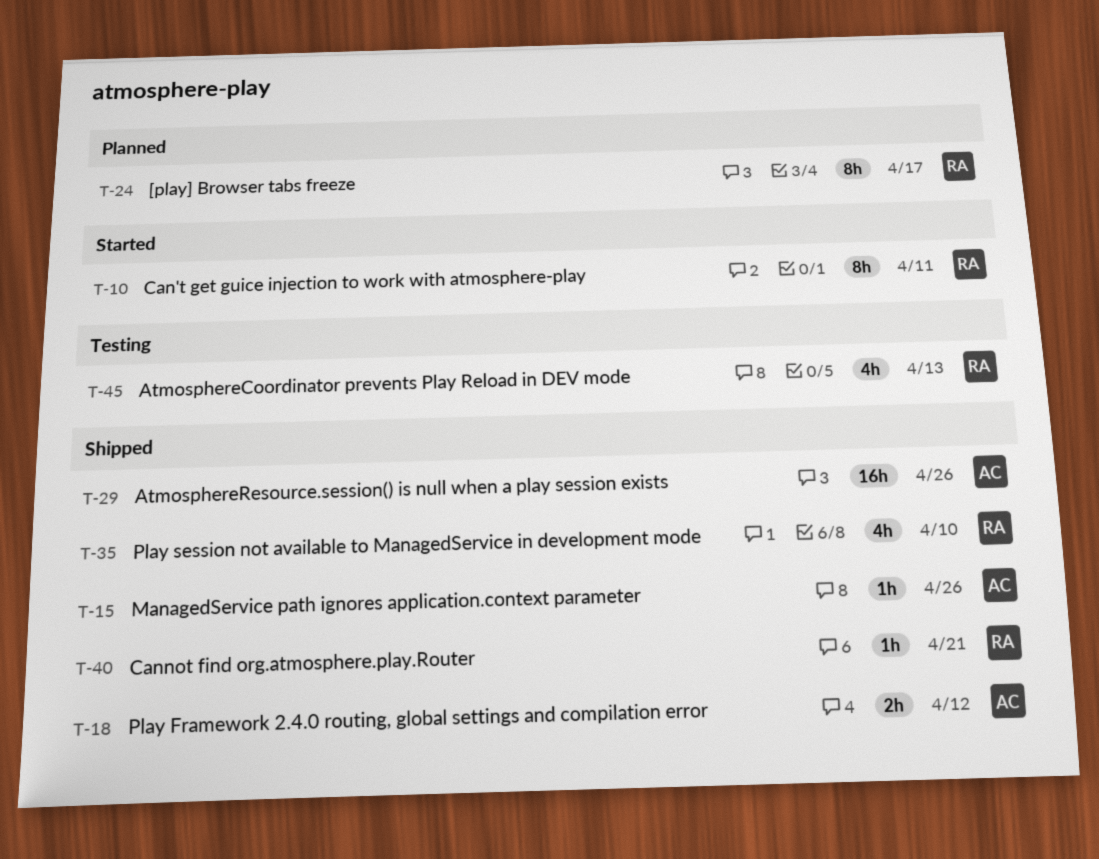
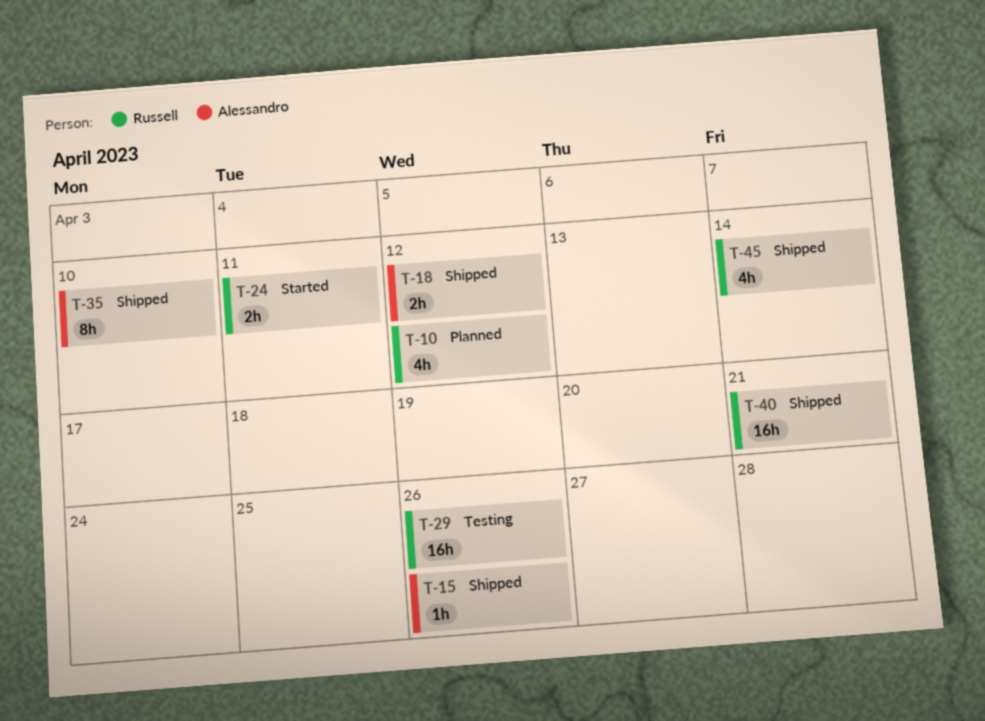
T-10, status: Started -> Planned
T-10, estimate: 8h -> 4h
T-10, due: Apr 11 -> Apr 12
T-24, status: Planned -> Started
T-24, estimate: 8h -> 2h
T-24, due: Apr 17 -> Apr 11
T-29, status: Shipped -> Testing
T-29, owner: Alessandro -> Russell
T-35, owner: Russell -> Alessandro
T-35, estimate: 4h -> 8h
T-40, estimate: 1h -> 16h
T-45, status: Testing -> Shipped
T-45, due: Apr 13 -> Apr 14

